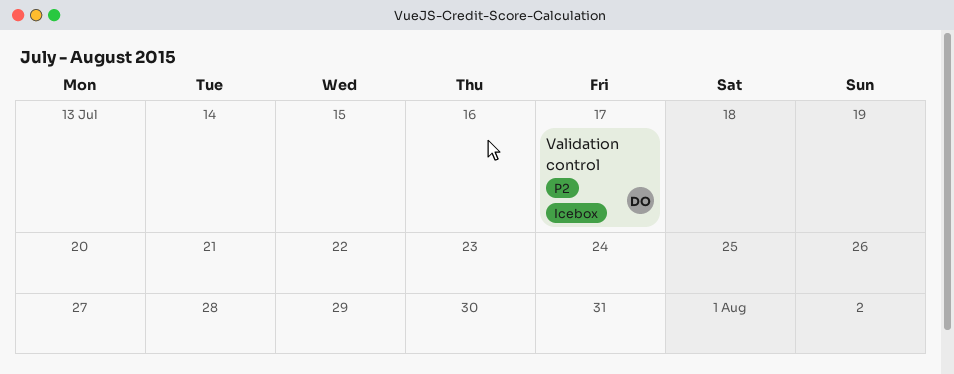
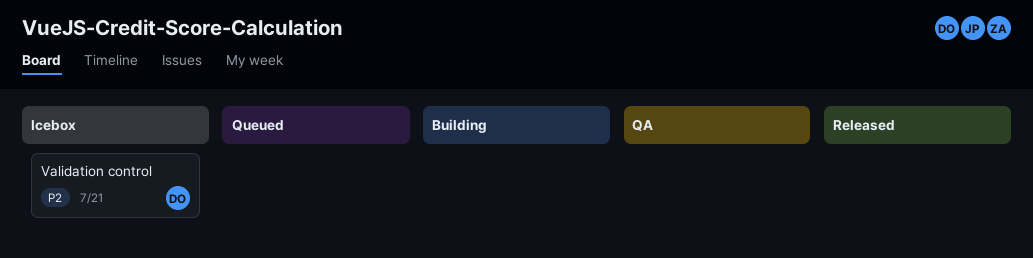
Validation control, due: Jul 17 -> Jul 21

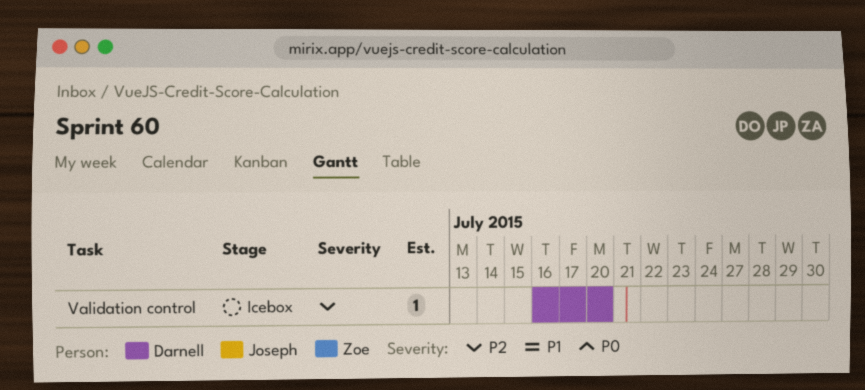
Validation control, due: Jul 21 -> Jul 20

